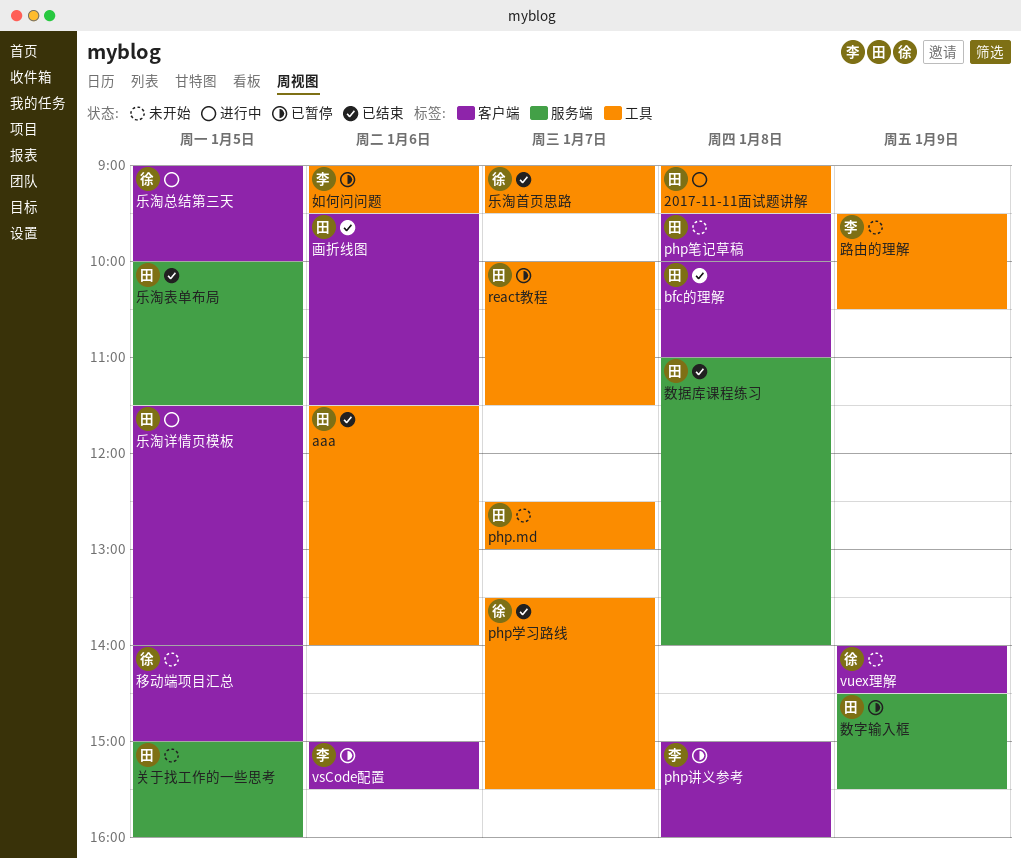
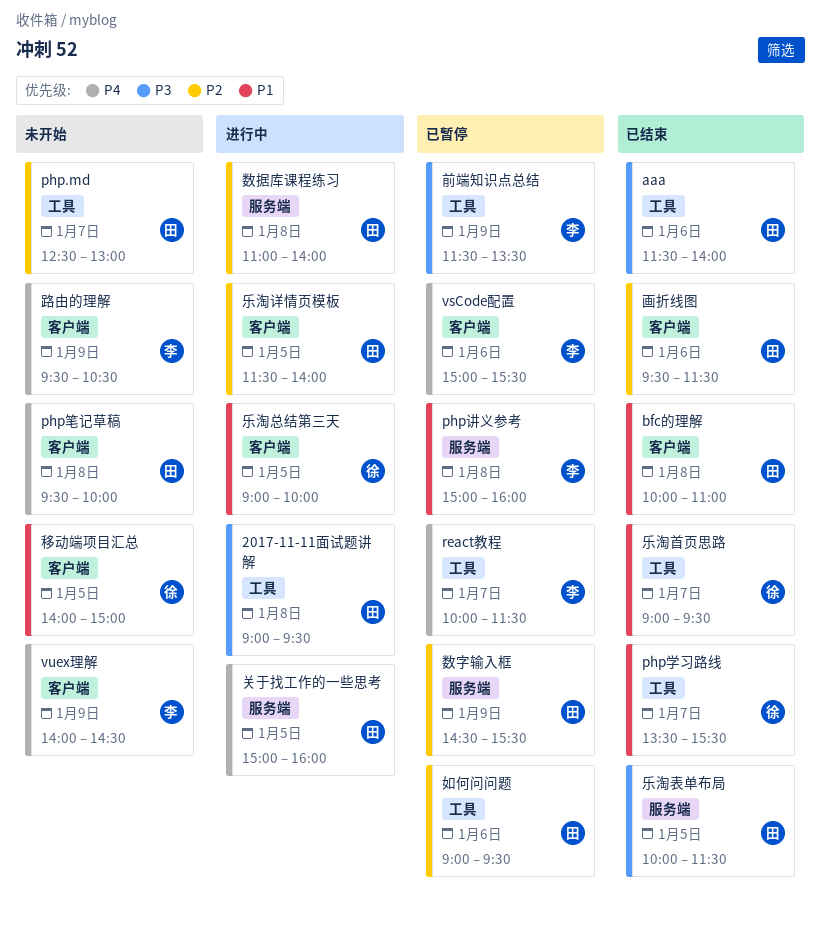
php讲义参考, label: 客户端 -> 服务端
react教程, owner: 田 -> 李
vuex理解, owner: 徐 -> 李
关于找工作的一些思考, status: 未开始 -> 进行中
前端知识点总结: none -> present
如何问问题, owner: 李 -> 田
数据库课程练习, status: 已结束 -> 进行中
路由的理解, label: 工具 -> 客户端

